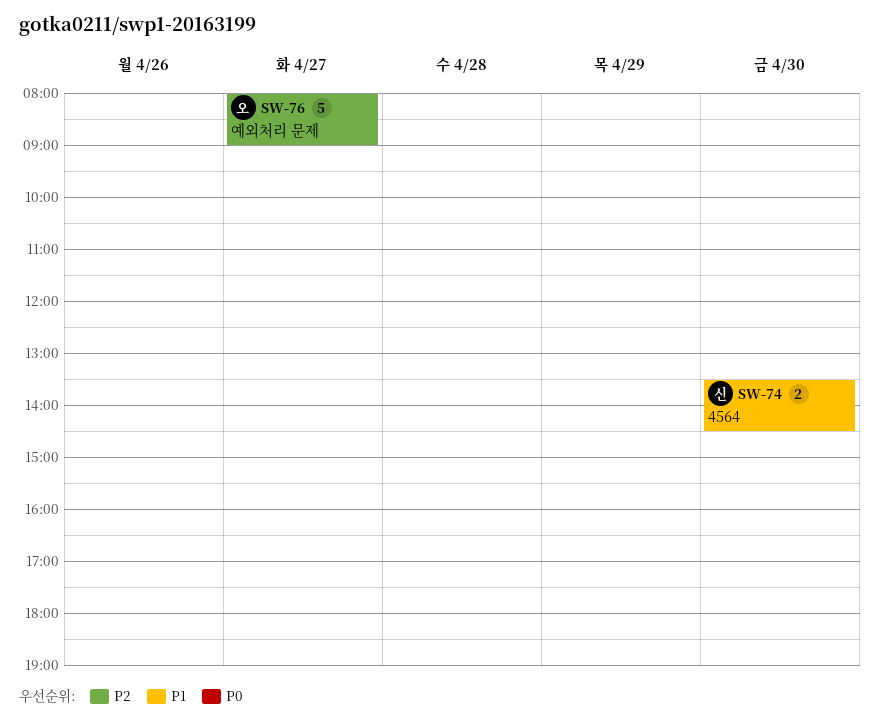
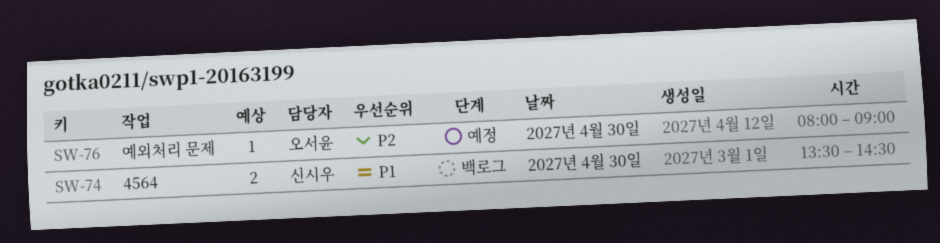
SW-76, estimate: 5 -> 1
SW-76, day: Apr 27 -> Apr 30

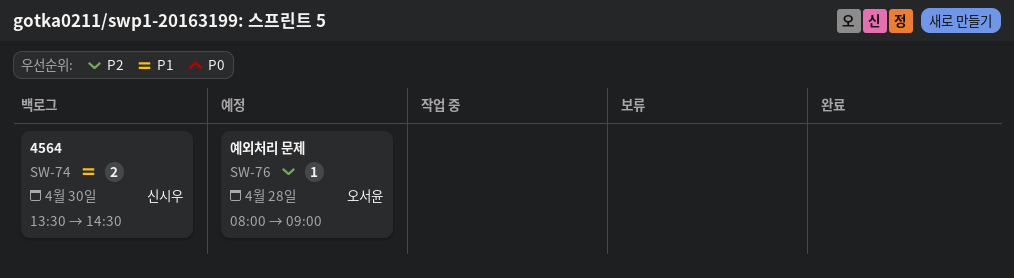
SW-76, day: Apr 30 -> Apr 28

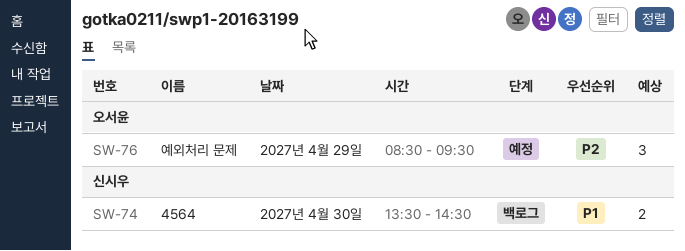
SW-76, estimate: 1 -> 3
SW-76, day: Apr 28 -> Apr 29
SW-76, begins: 08:00 -> 08:30
SW-76, ends: 09:00 -> 09:30

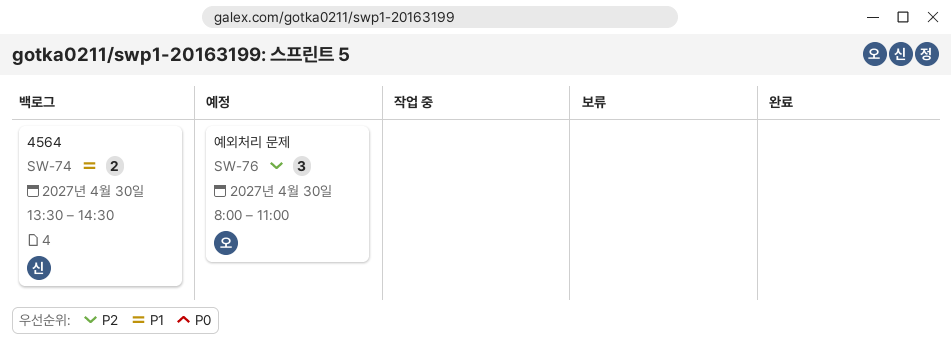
SW-76, day: Apr 29 -> Apr 30
SW-76, begins: 08:30 -> 08:00
SW-76, ends: 09:30 -> 11:00

